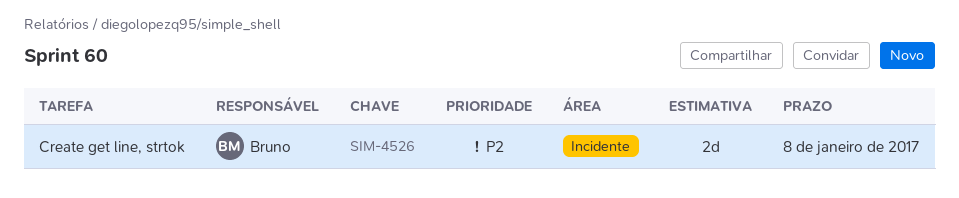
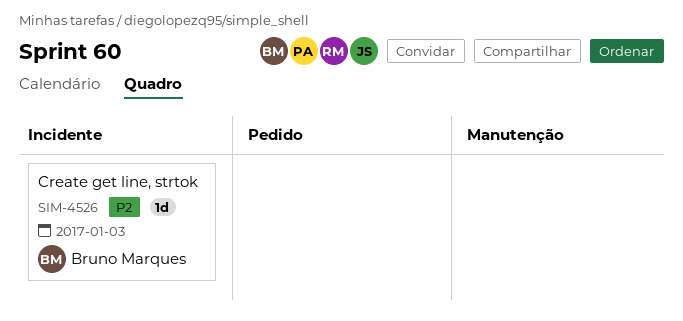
SIM-4526, estimate: 2d -> 1d
SIM-4526, due: Jan 8 -> Jan 3

